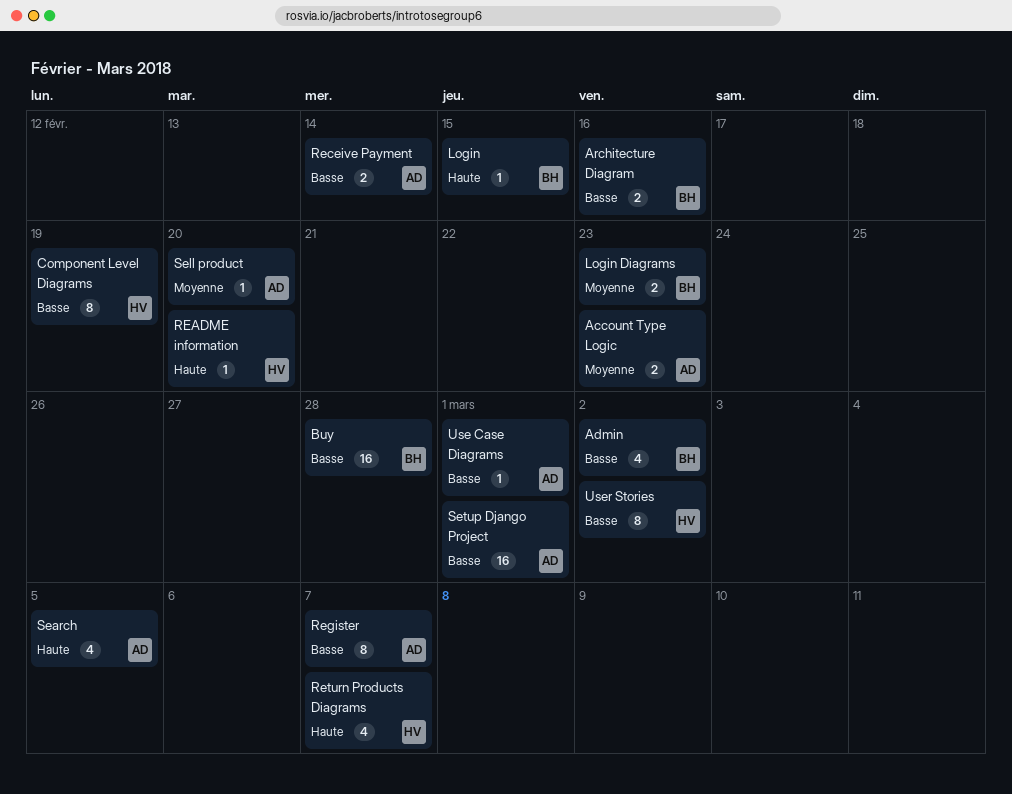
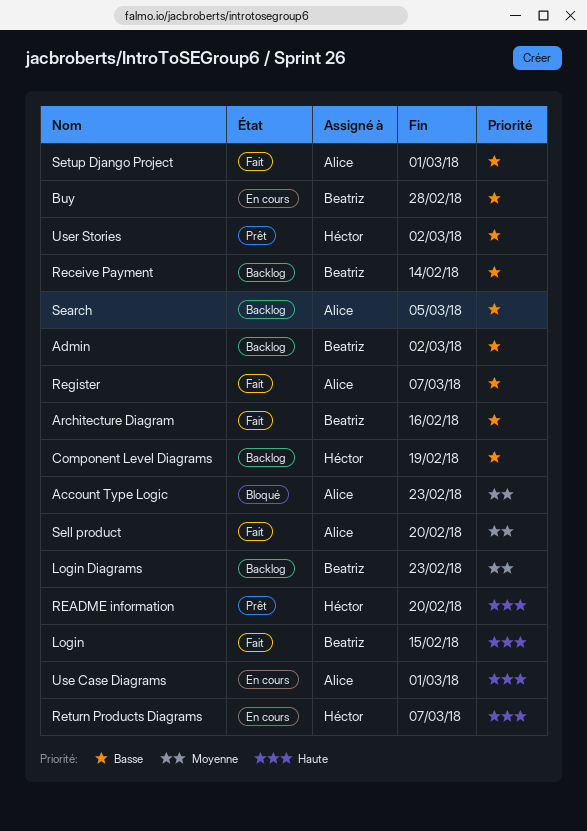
Receive Payment, owner: Alice -> Beatriz
Search, priority: Haute -> Basse
Use Case Diagrams, priority: Basse -> Haute

